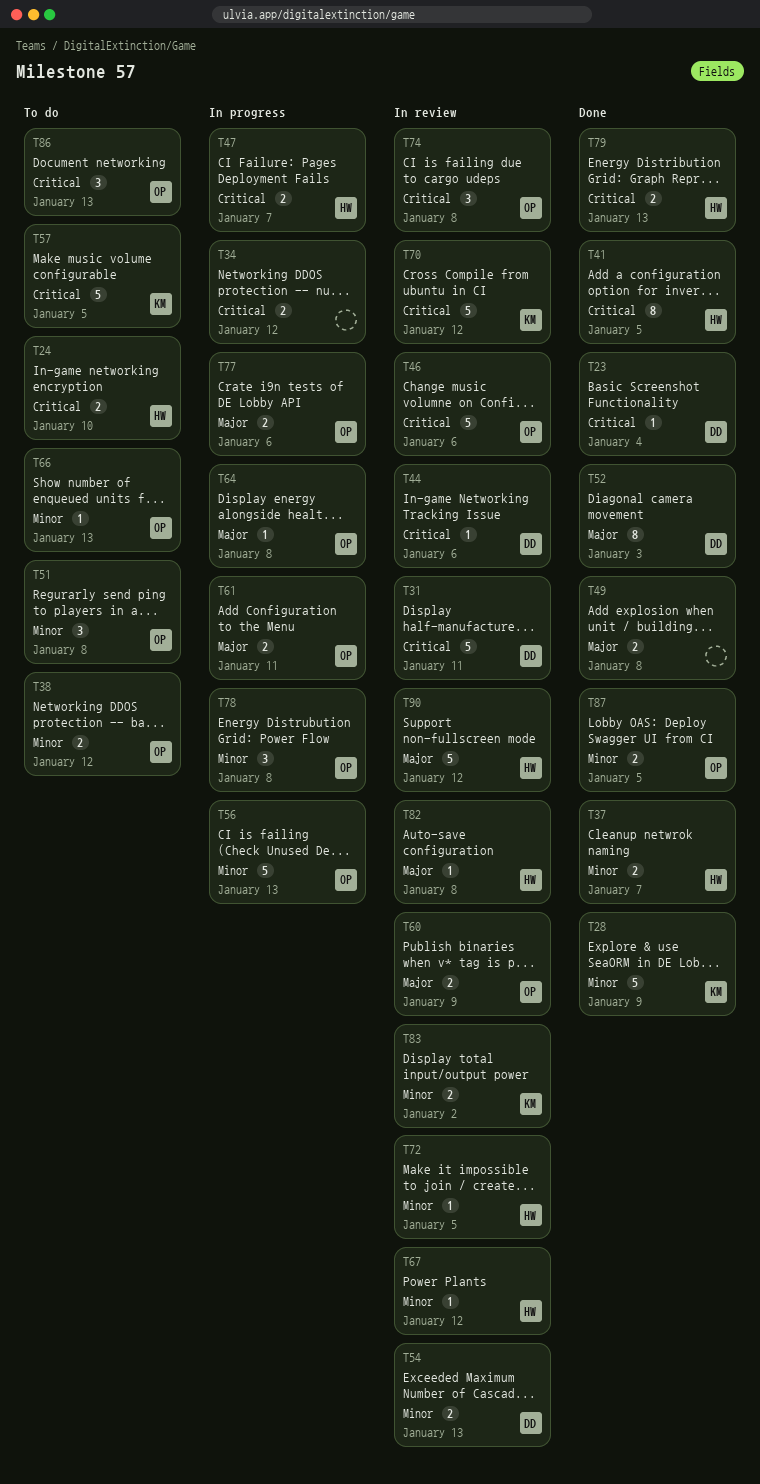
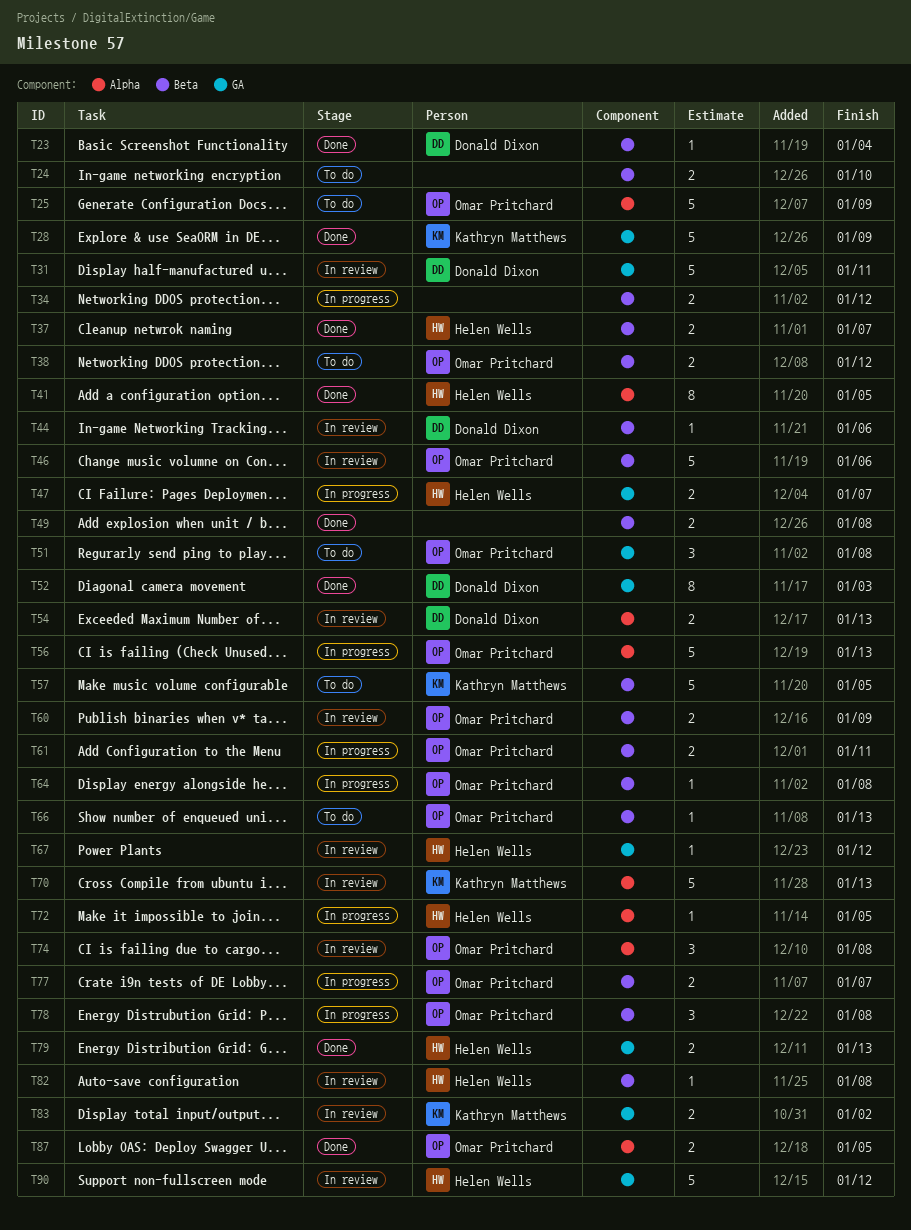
T24, owner: Helen Wells -> none
T25: none -> present
T70, due: Jan 12 -> Jan 13
T72, status: In review -> In progress
T77, due: Jan 6 -> Jan 7
T86: present -> none

